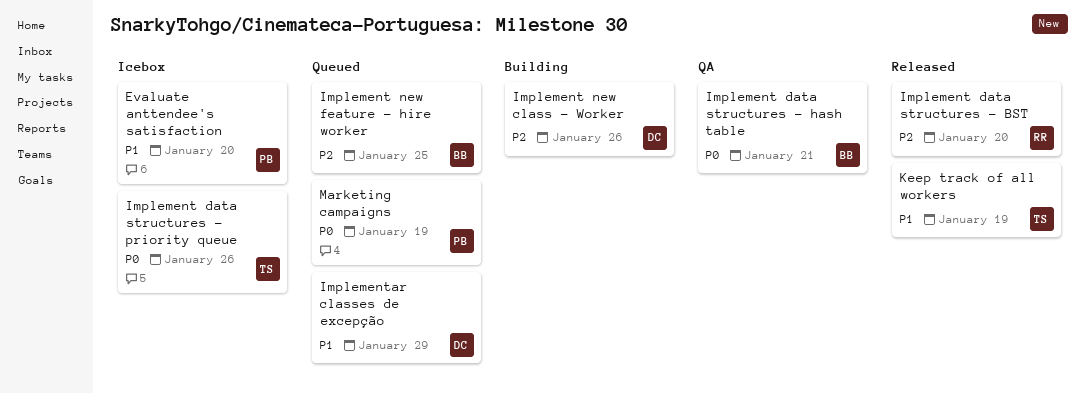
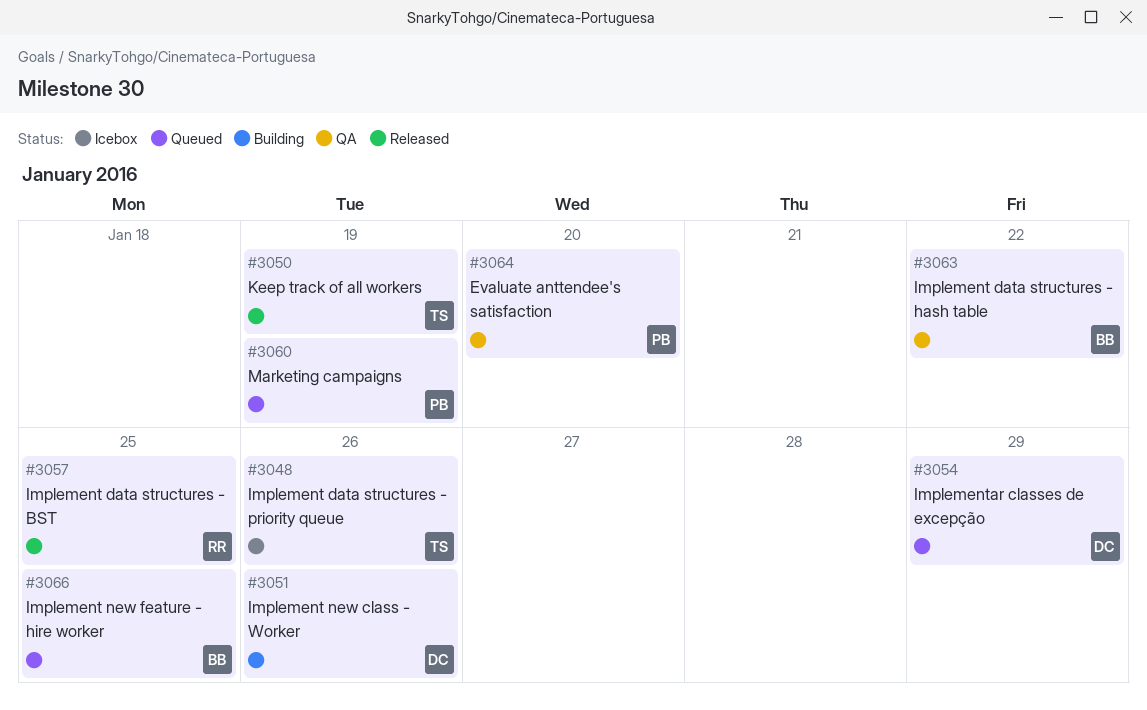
Evaluate anttendee's satisfaction, status: Icebox -> QA
Implement data structures - BST, due: Jan 20 -> Jan 25
Implement data structures - hash table, due: Jan 21 -> Jan 22

